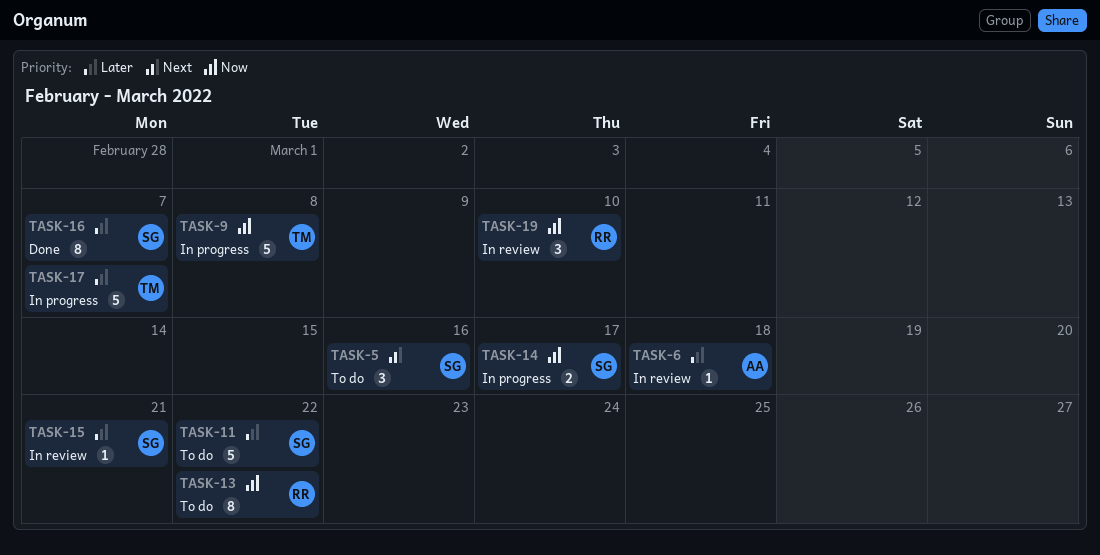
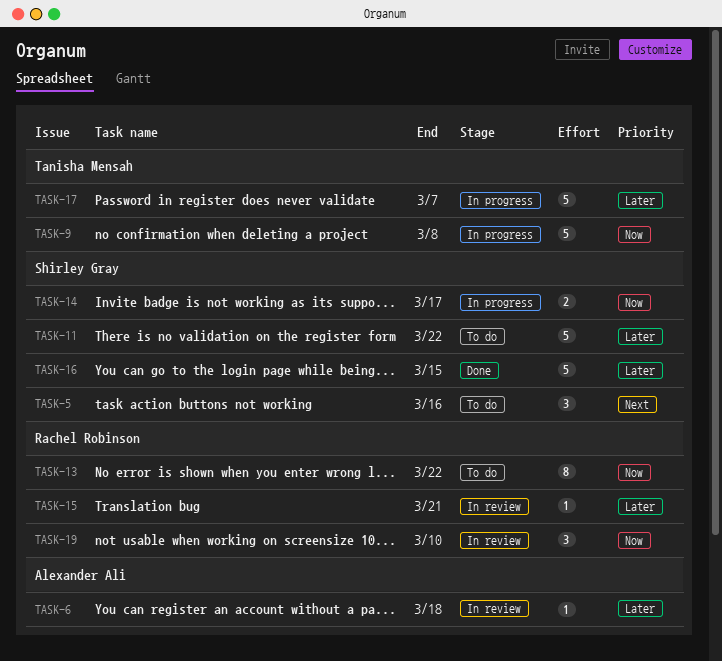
TASK-15, owner: Shirley Gray -> Rachel Robinson
TASK-16, estimate: 8 -> 5
TASK-16, due: Mar 7 -> Mar 15

